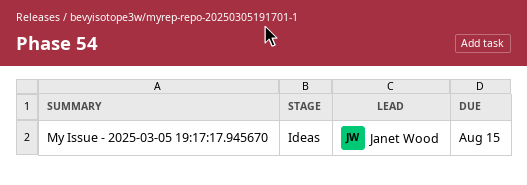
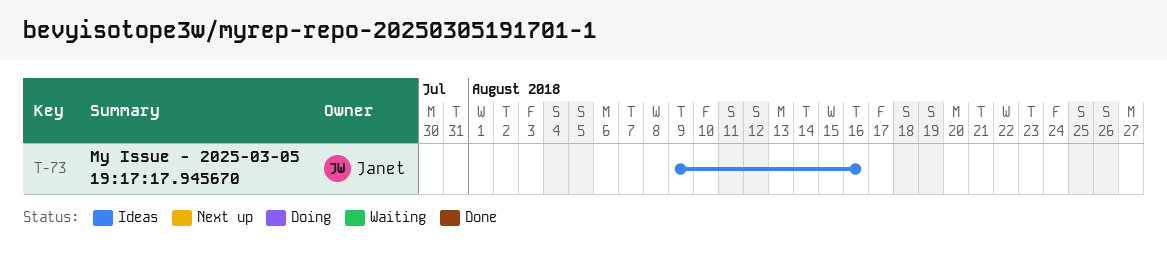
My Issue - 2025-03-05 19:17:17.945670, due: Aug 15 -> Aug 16

